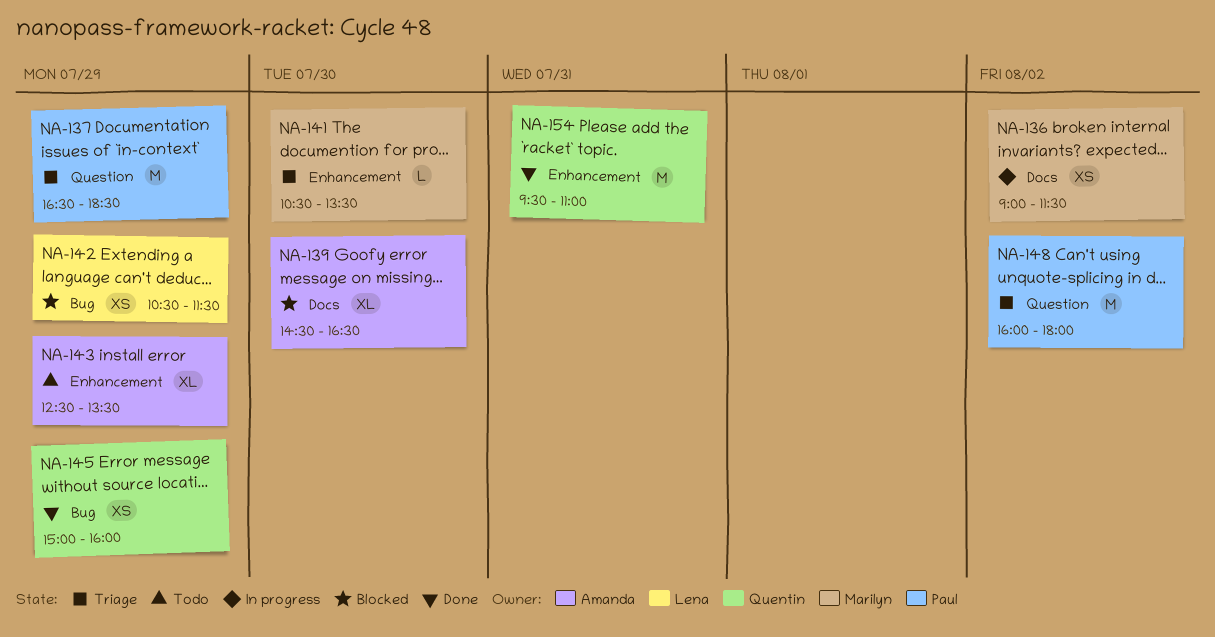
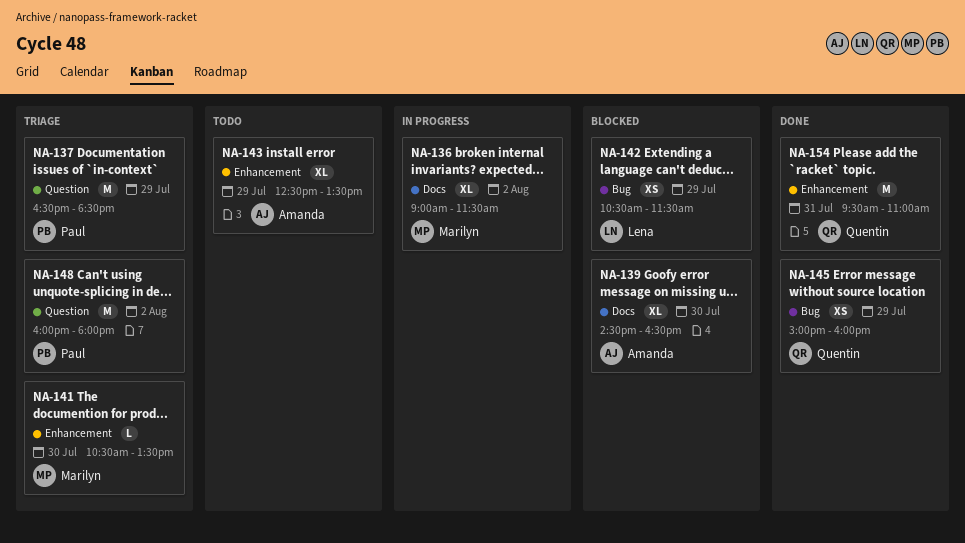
NA-136, estimate: XS -> XL

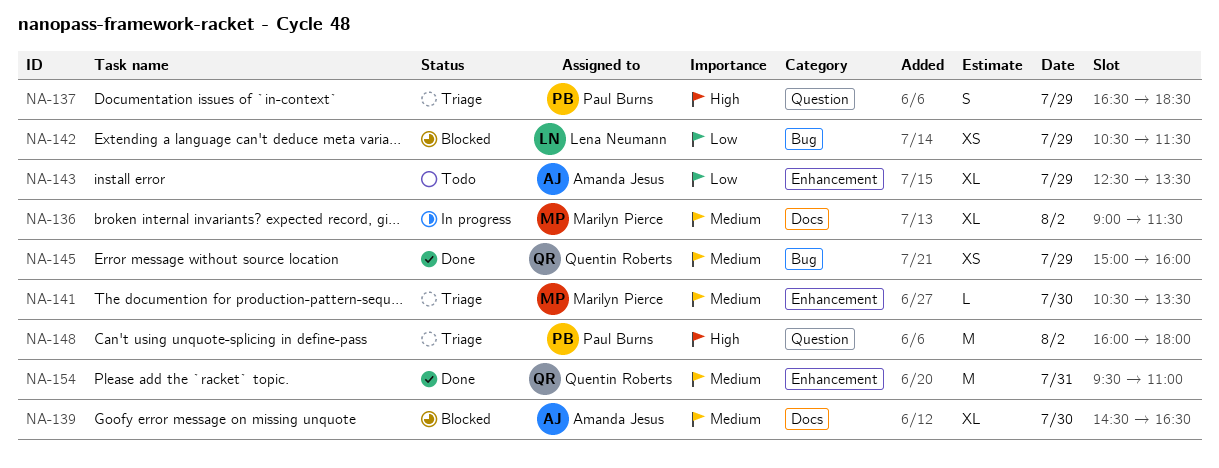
NA-137, estimate: M -> S

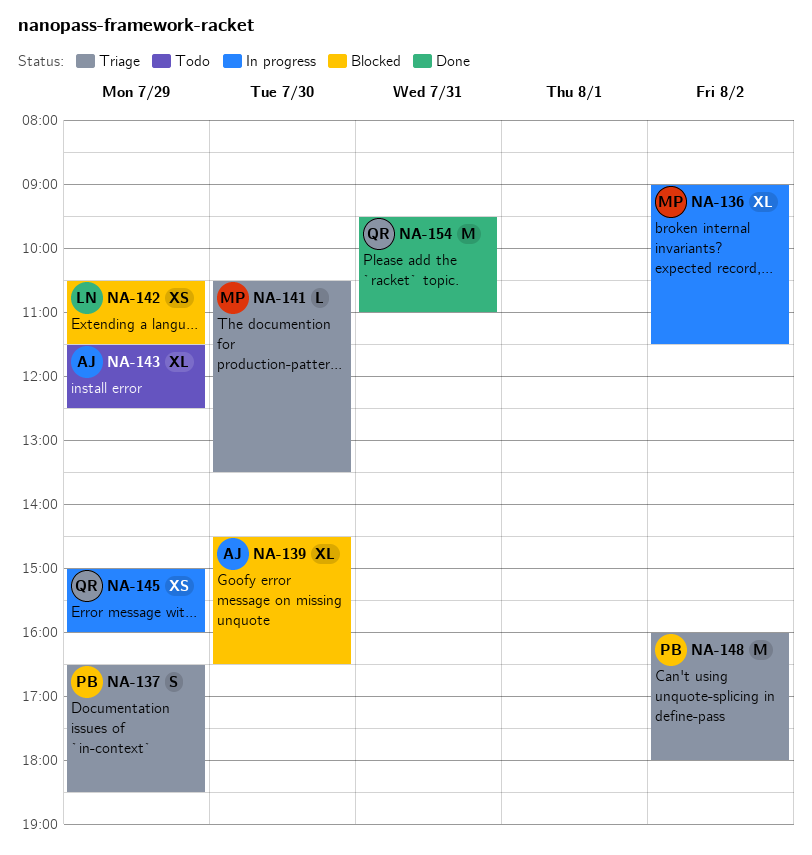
NA-143, begins: 12:30 -> 11:30
NA-143, ends: 13:30 -> 12:30
NA-145, status: Done -> In progress

